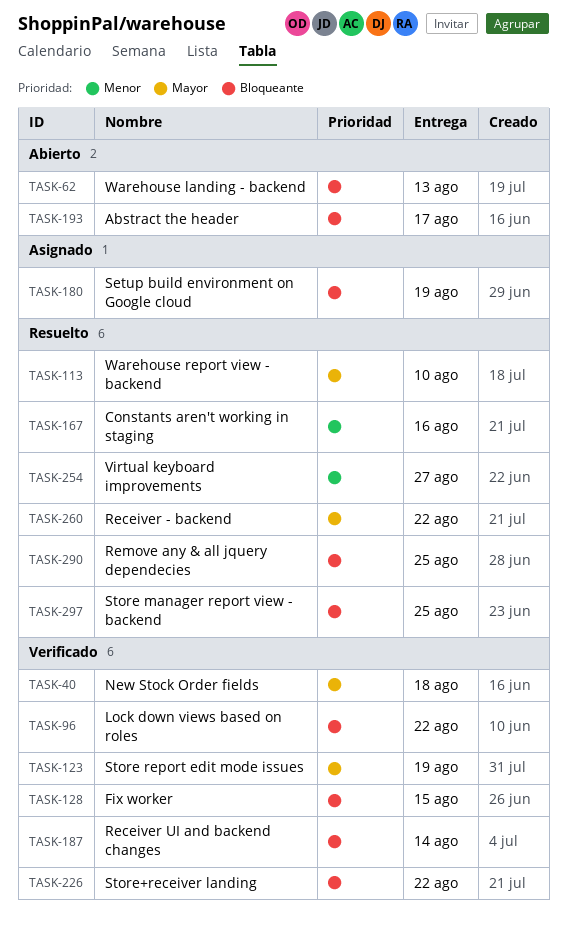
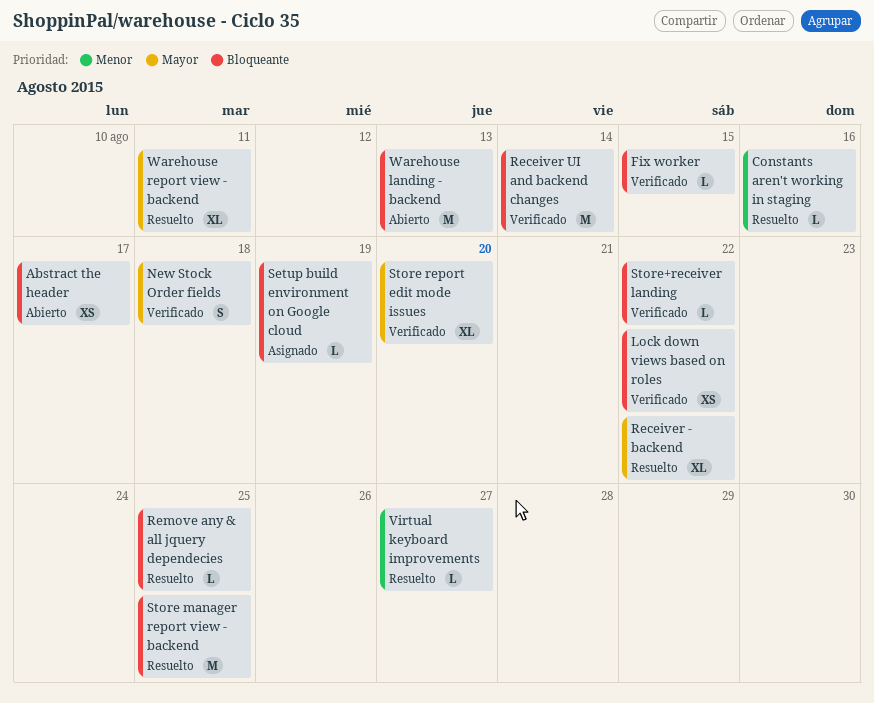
Store report edit mode issues, due: Aug 19 -> Aug 20
Warehouse report view - backend, due: Aug 10 -> Aug 11

